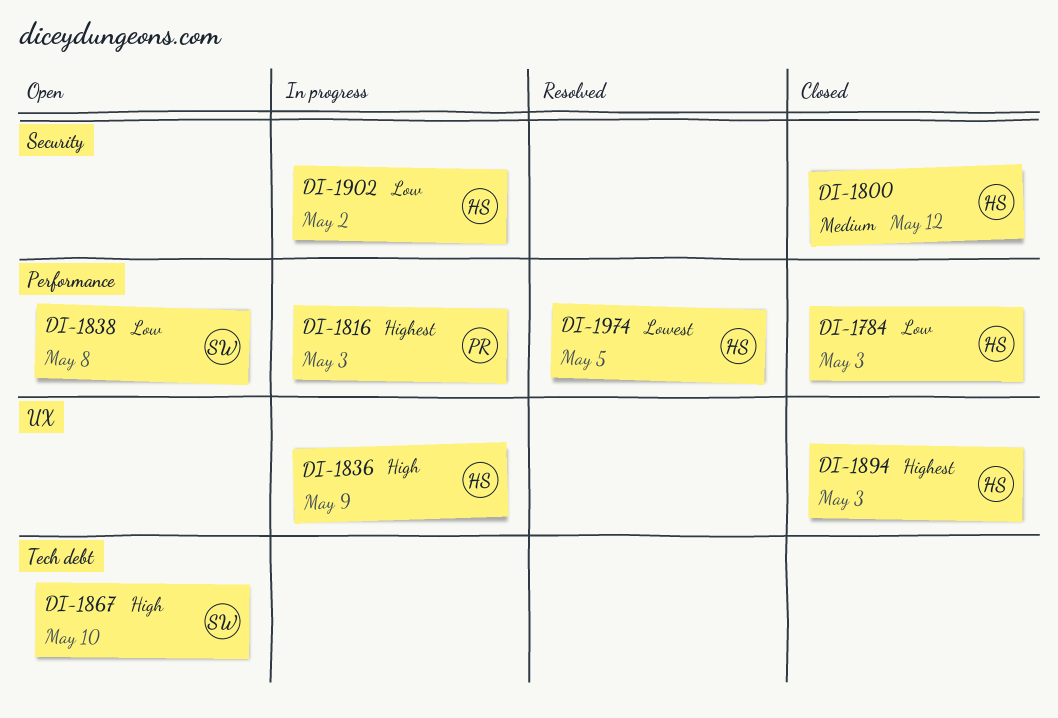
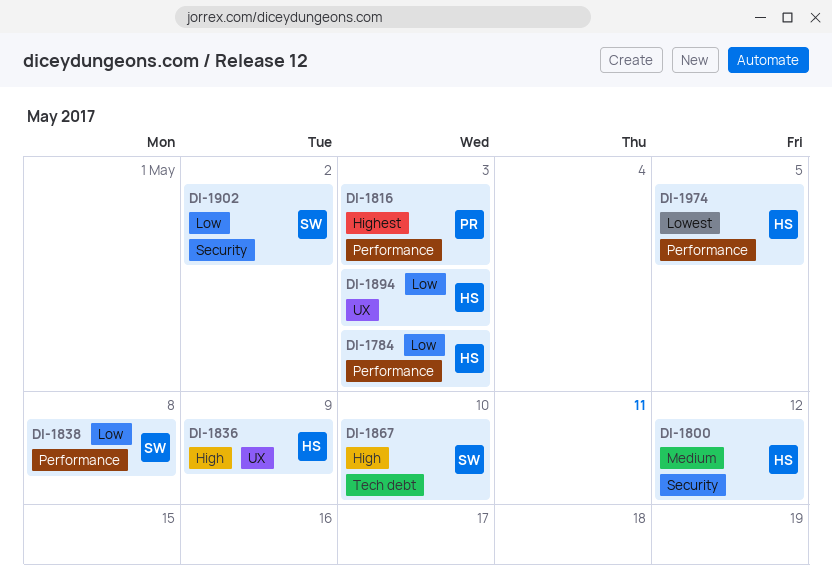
DI-1894, priority: Highest -> Low
DI-1902, owner: HS -> SW

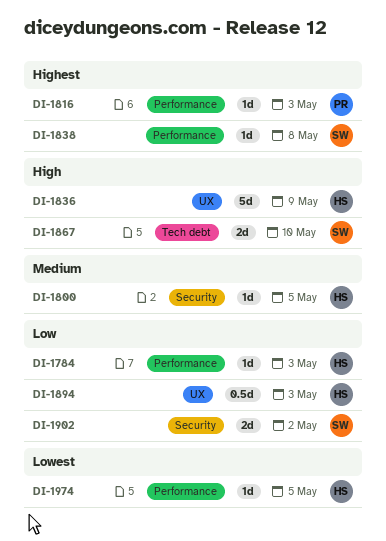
DI-1800, due: May 12 -> May 5
DI-1838, priority: Low -> Highest

